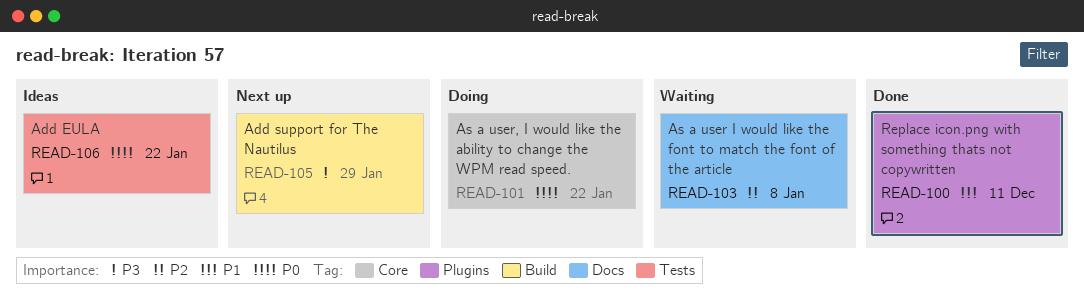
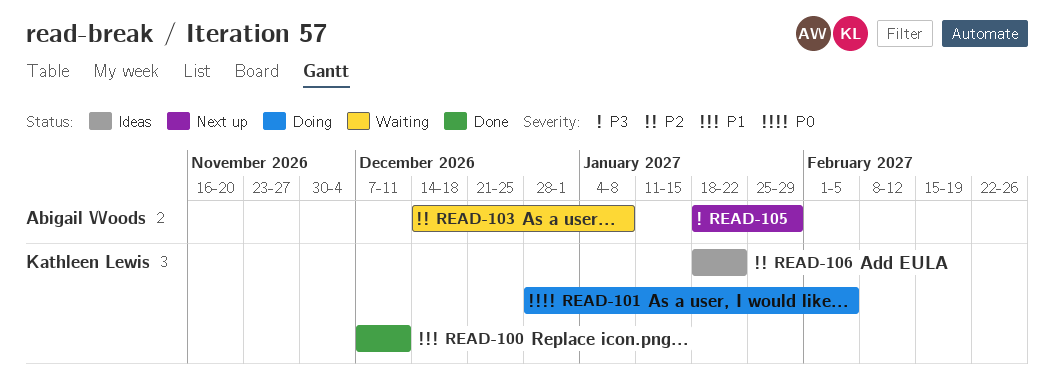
READ-101, due: Jan 22 -> Feb 5
READ-106, priority: P0 -> P2

